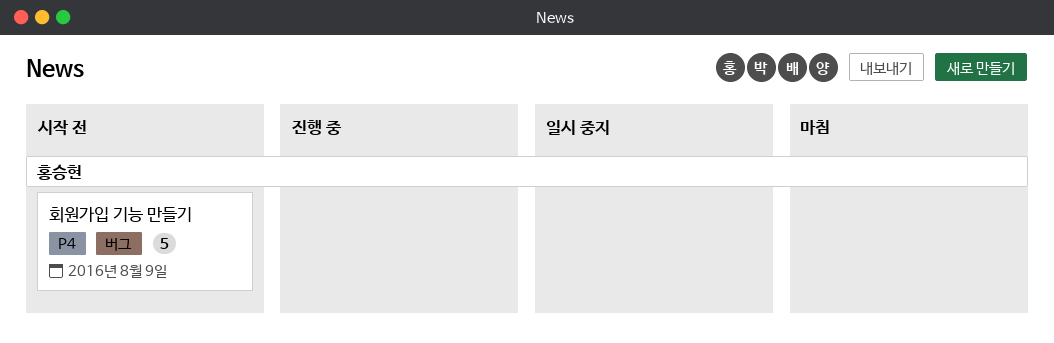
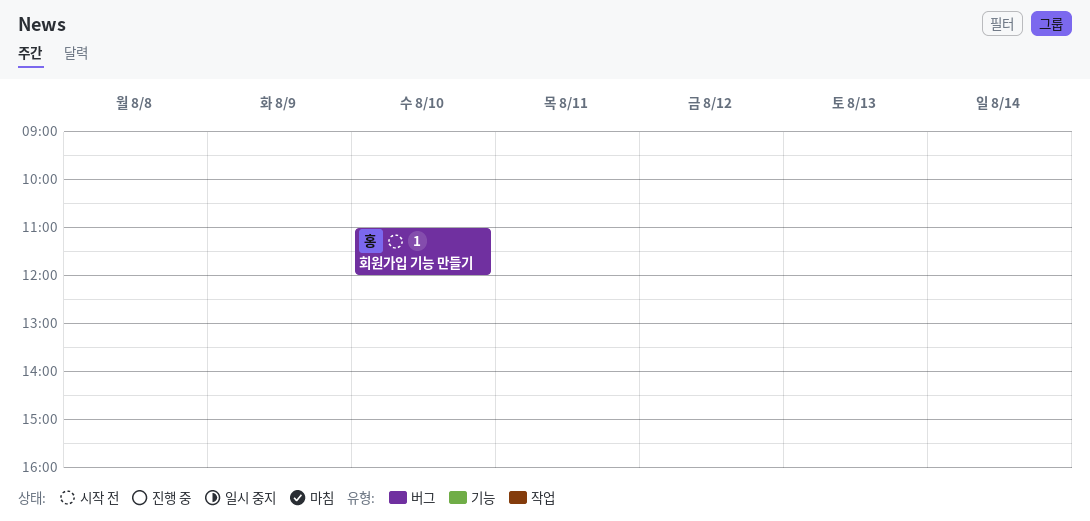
회원가입 기능 만들기, estimate: 5 -> 1
회원가입 기능 만들기, day: Aug 9 -> Aug 10

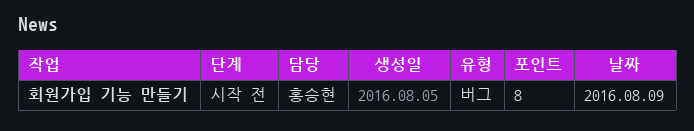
회원가입 기능 만들기, estimate: 1 -> 8
회원가입 기능 만들기, day: Aug 10 -> Aug 9

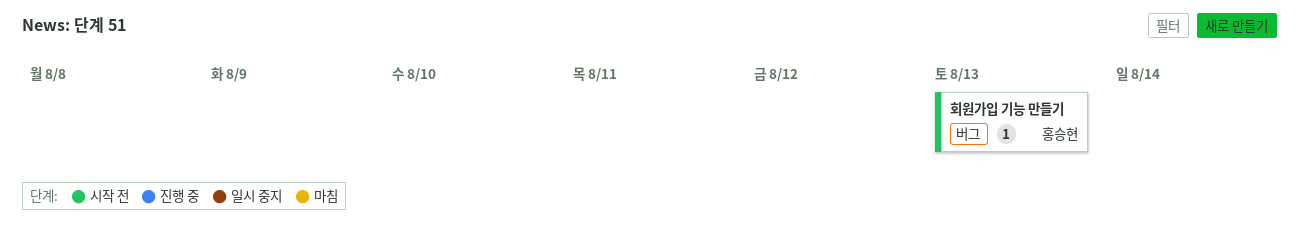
회원가입 기능 만들기, estimate: 8 -> 1
회원가입 기능 만들기, day: Aug 9 -> Aug 13

